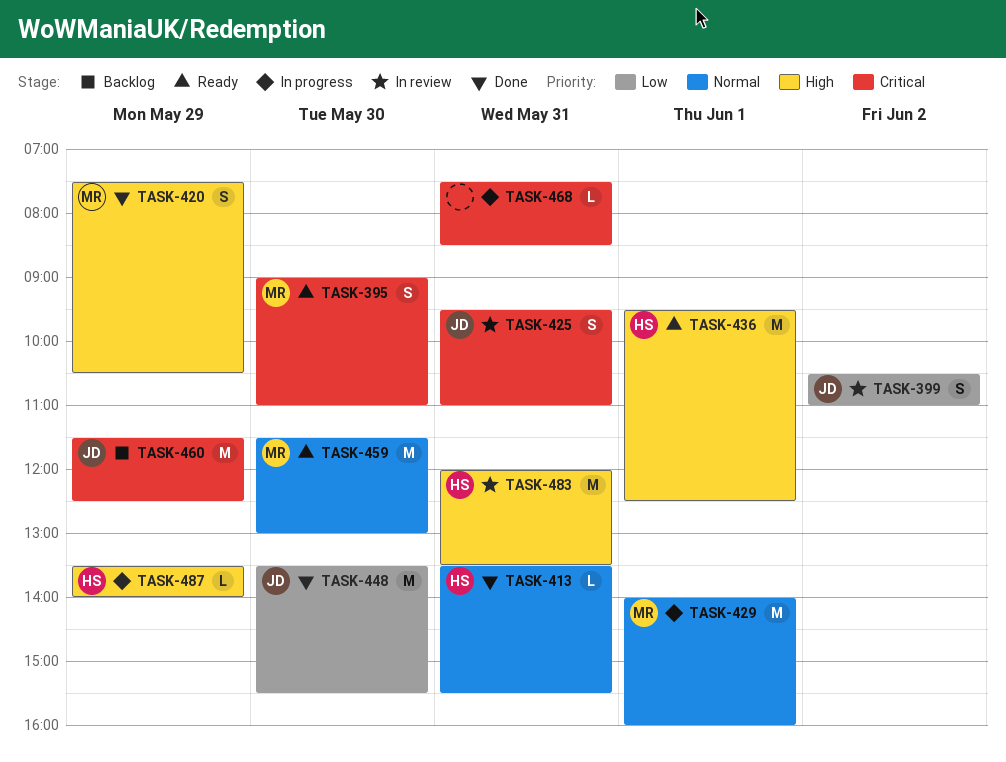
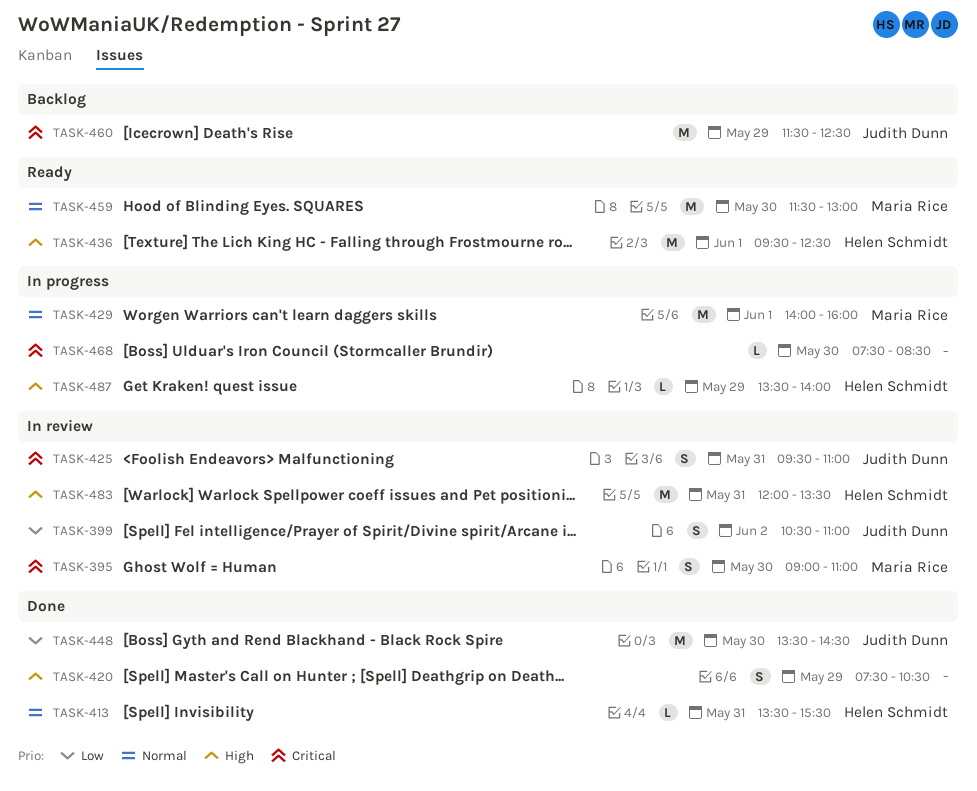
TASK-395, status: Ready -> In review
TASK-420, owner: Maria Rice -> none
TASK-448, ends: 15:30 -> 14:30
TASK-468, day: May 31 -> May 30

